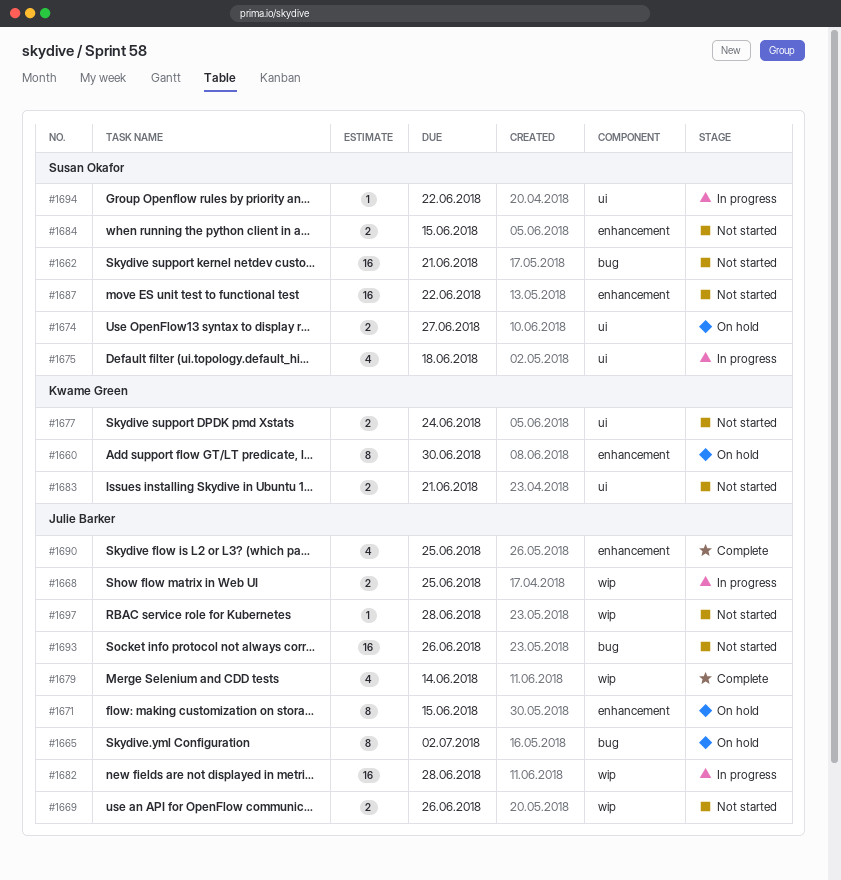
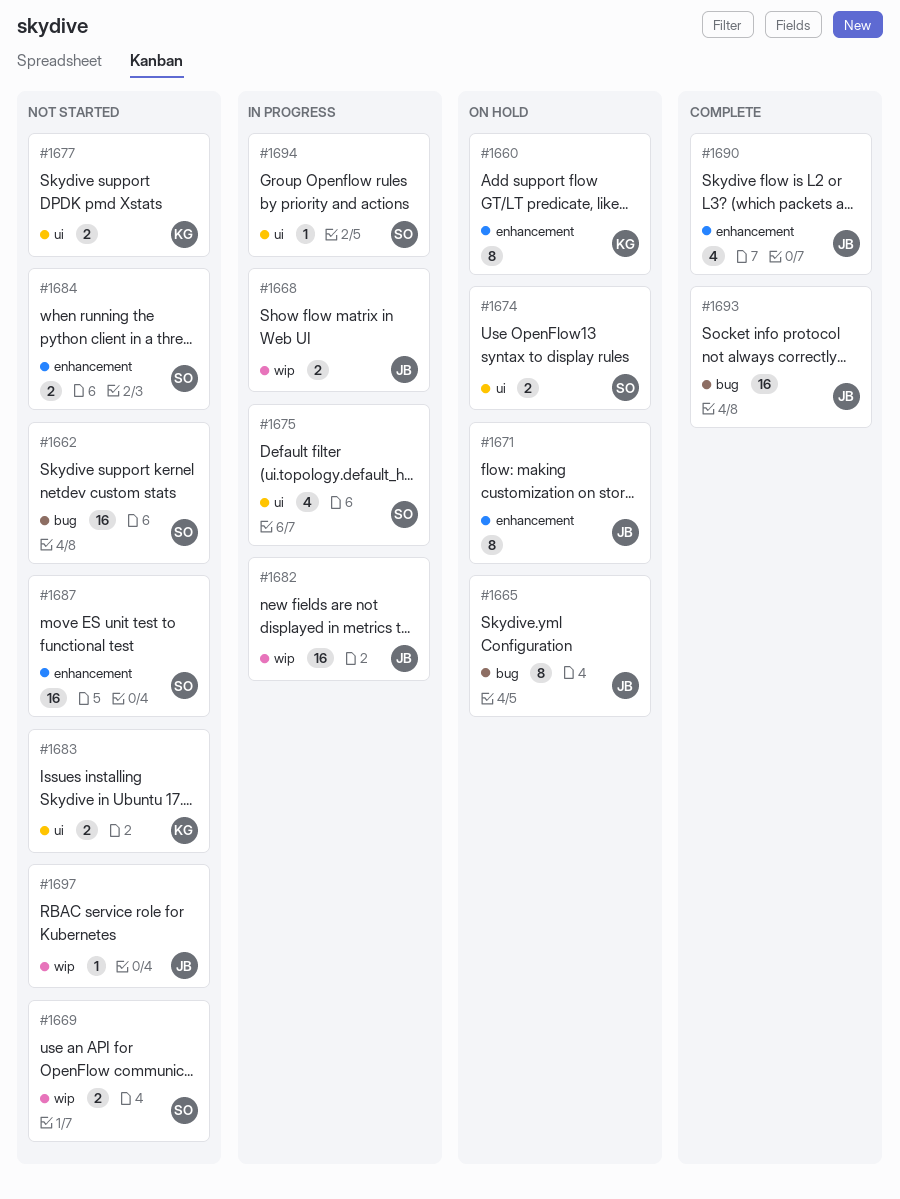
#1669, owner: Julie Barker -> Susan Okafor
#1679: present -> none
#1693, status: Not started -> Complete

